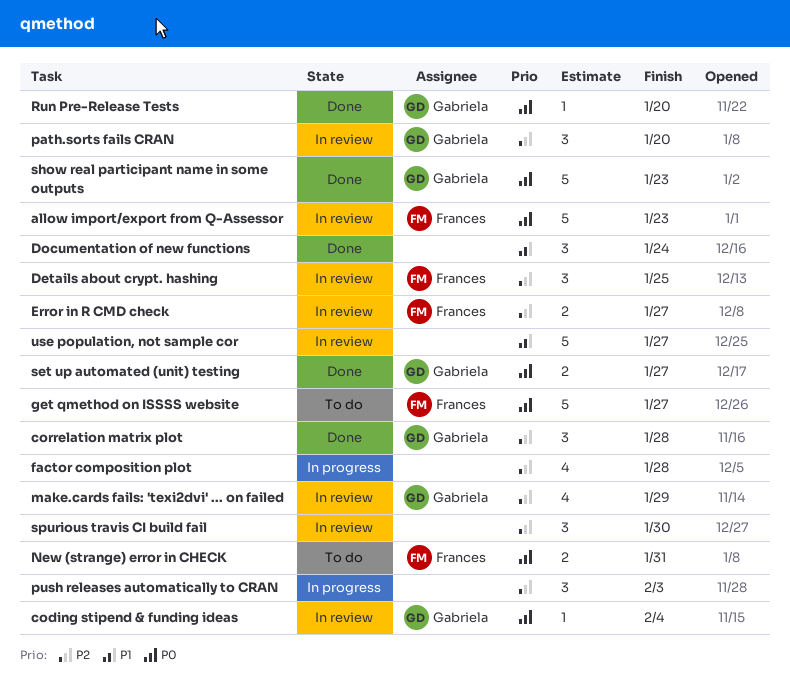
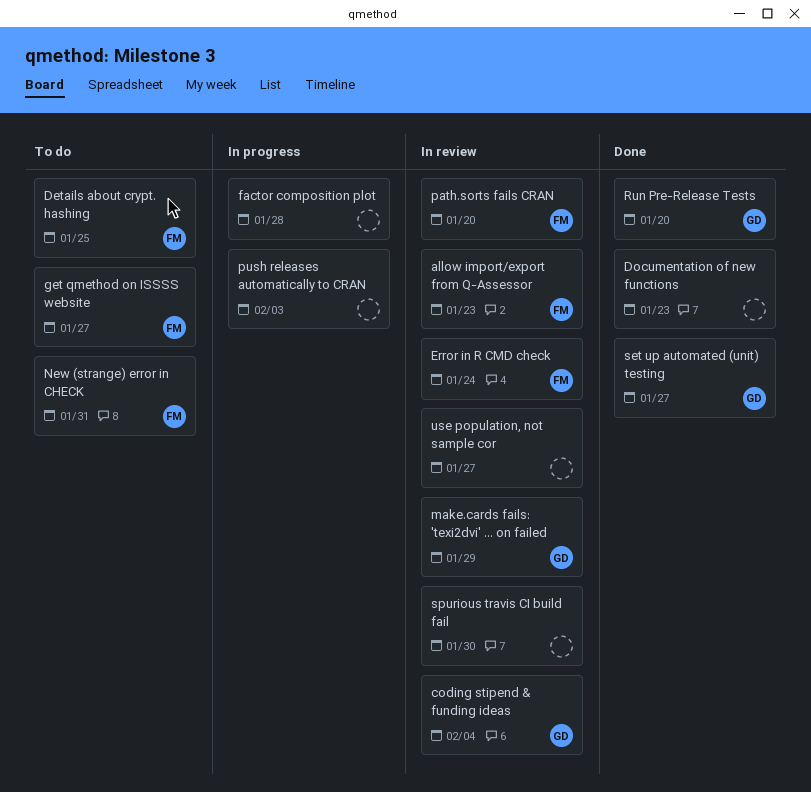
correlation matrix plot: present -> none
Details about crypt. hashing, status: In review -> To do
Documentation of new functions, due: Jan 24 -> Jan 23
Error in R CMD check, due: Jan 27 -> Jan 24
path.sorts fails CRAN, owner: Gabriela -> Frances
show real participant name in some outputs: present -> none

